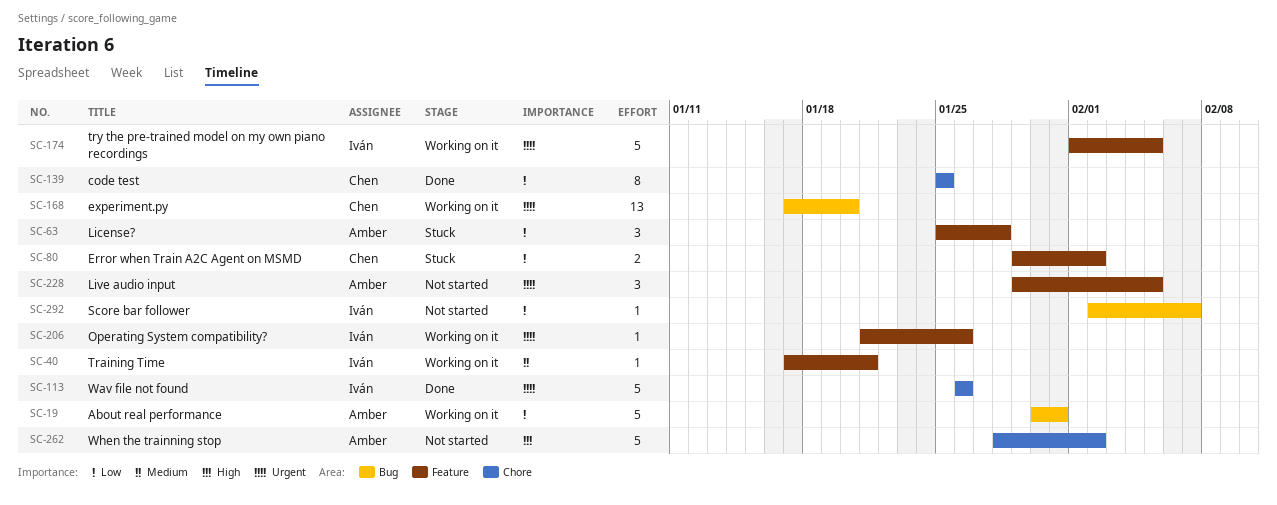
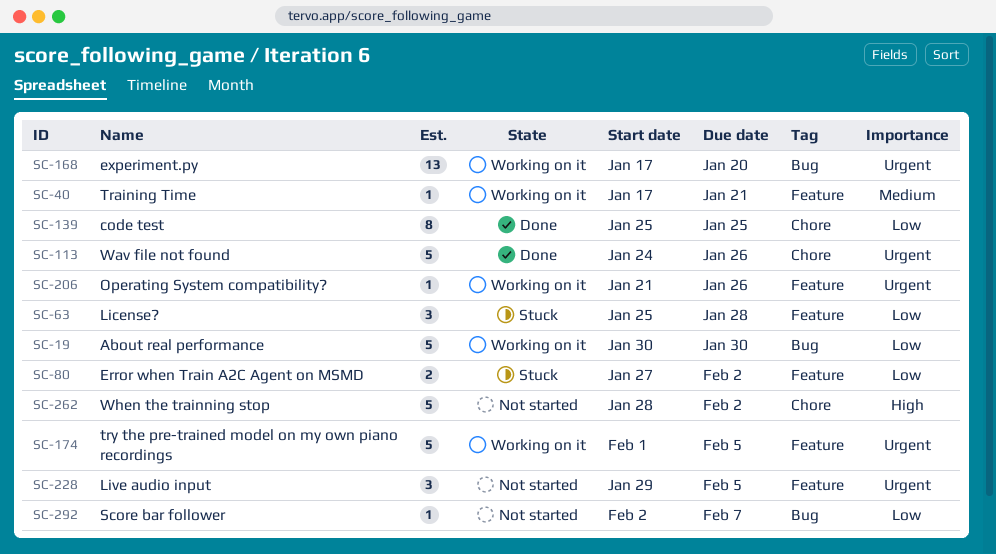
SC-19, due: Jan 31 -> Jan 30
SC-80, start: Jan 29 -> Jan 27
SC-113, start: Jan 26 -> Jan 24

